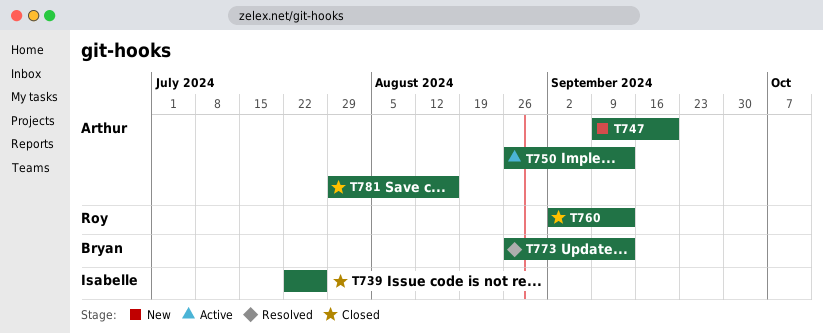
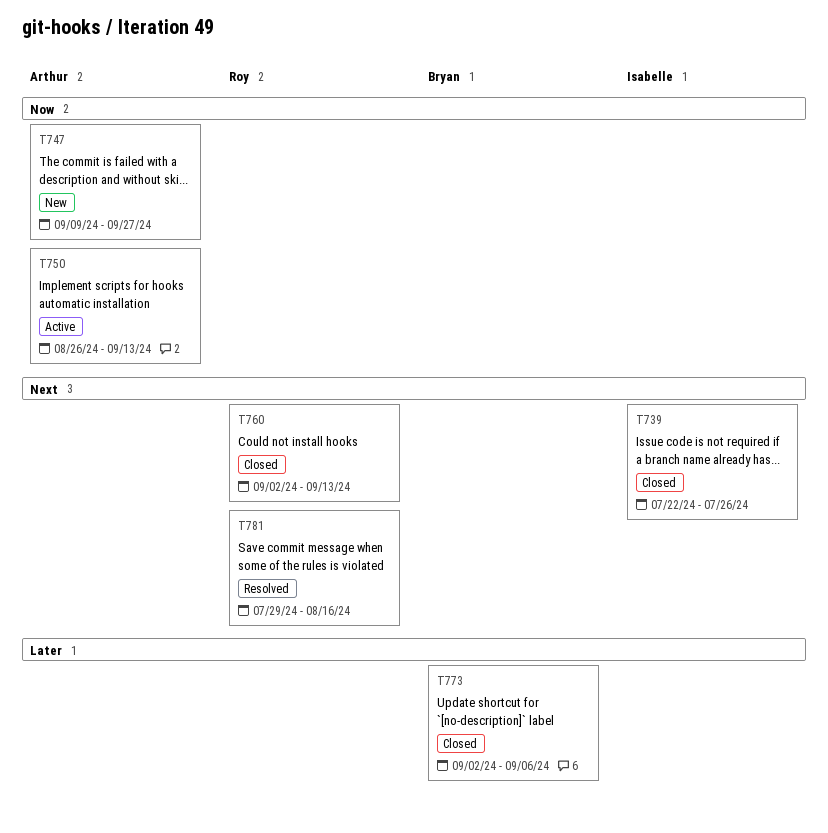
T747, due: Sep 20 -> Sep 27
T773, status: Resolved -> Closed
T773, start: Aug 26 -> Sep 2
T773, due: Sep 13 -> Sep 6
T781, status: Closed -> Resolved
T781, owner: Arthur -> Roy

